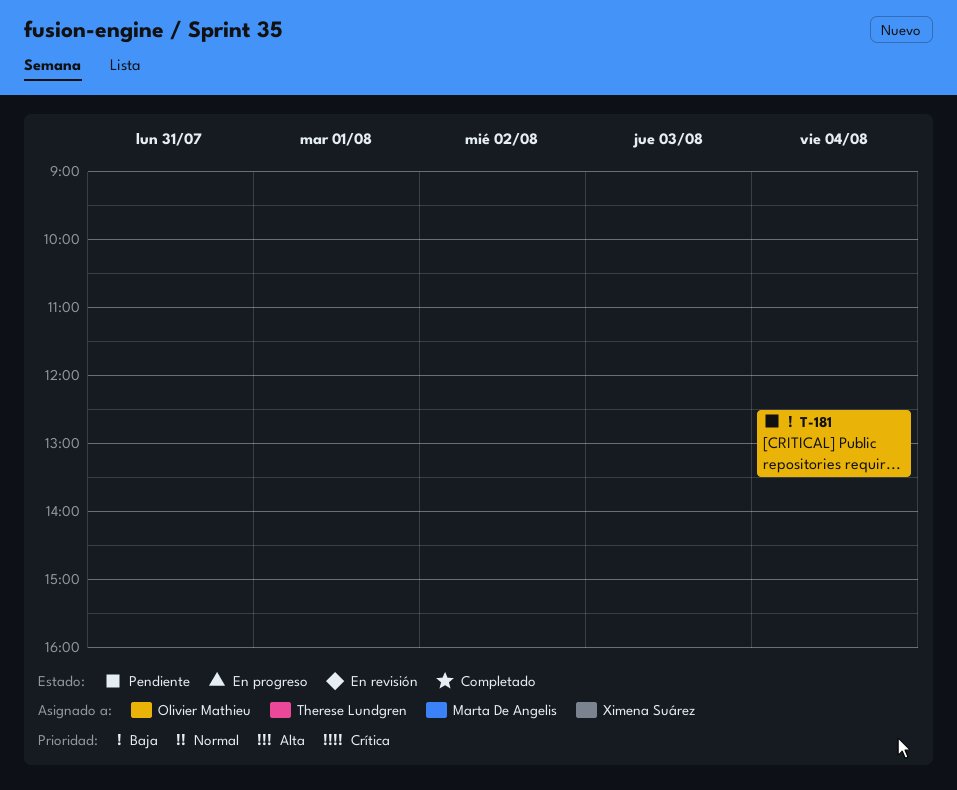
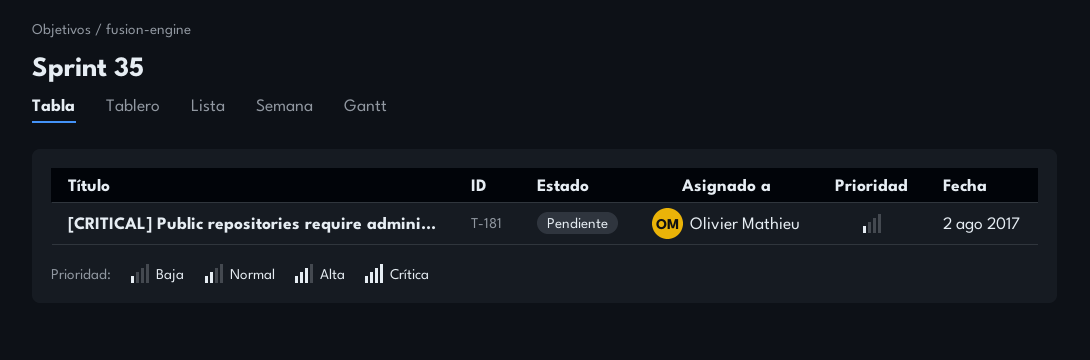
T-181, day: Aug 4 -> Aug 2

